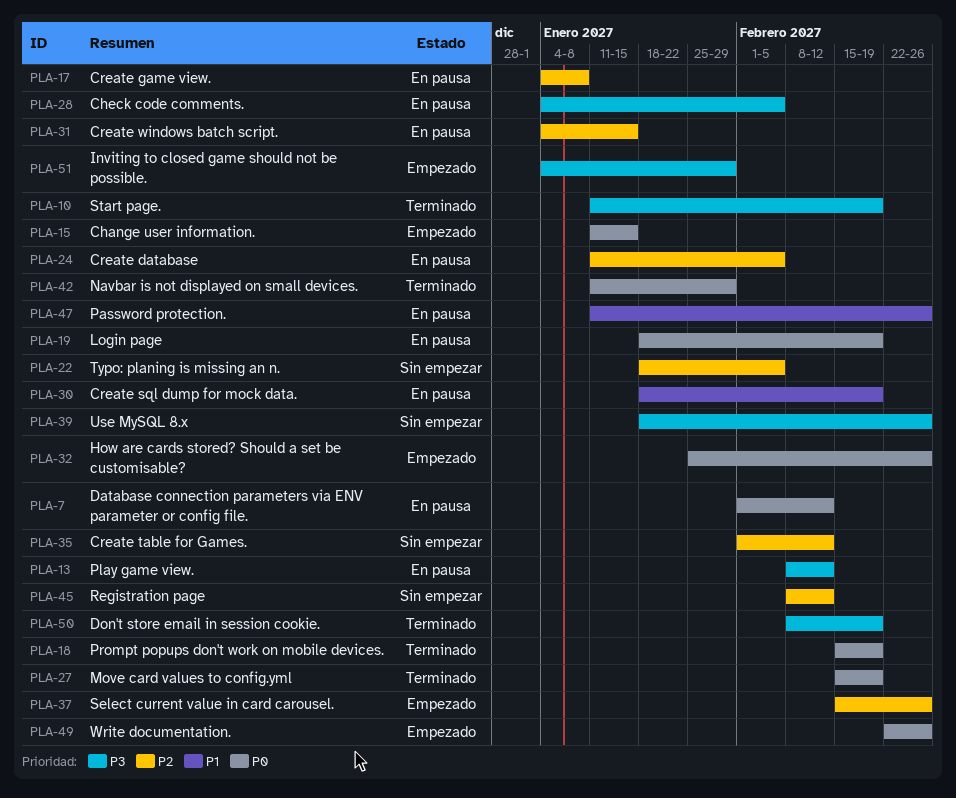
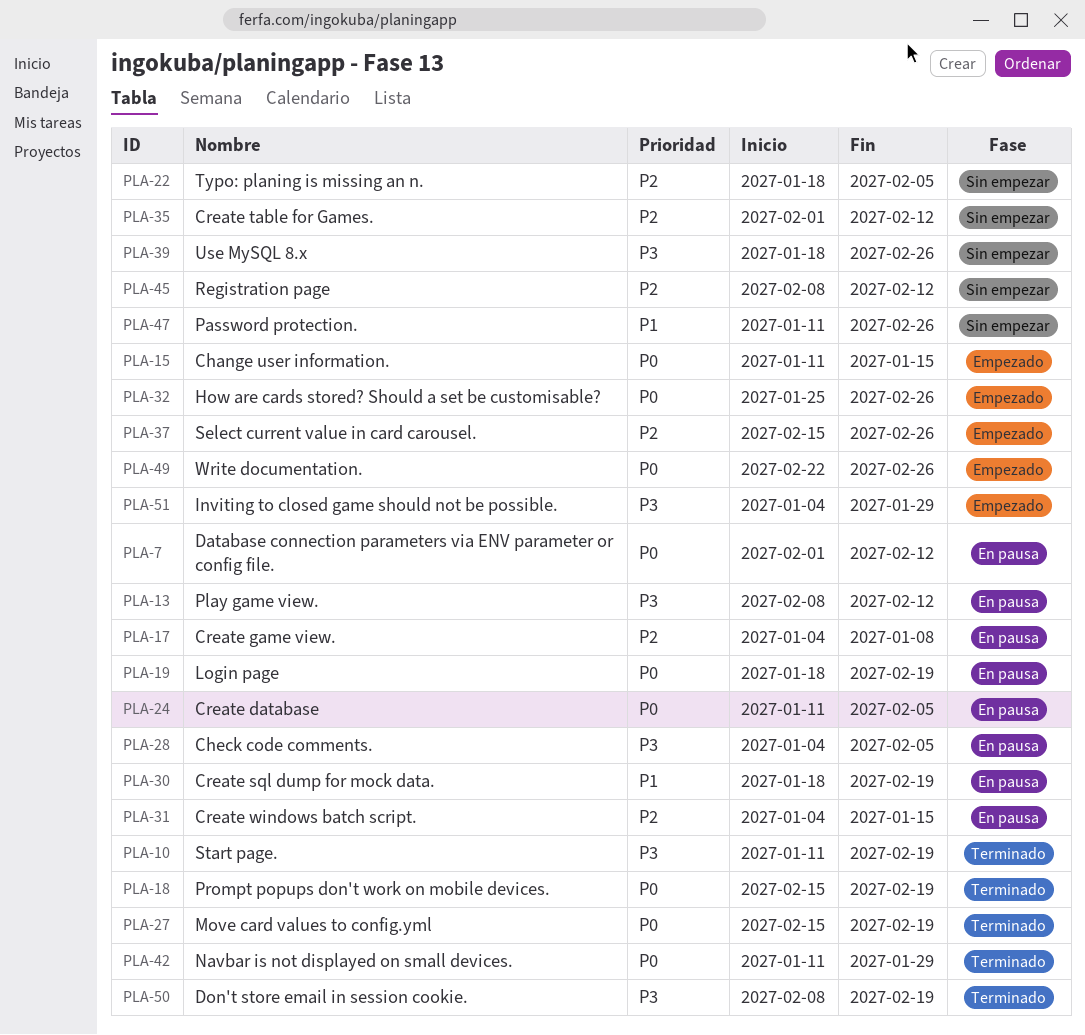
PLA-24, priority: P2 -> P0
PLA-47, status: En pausa -> Sin empezar

